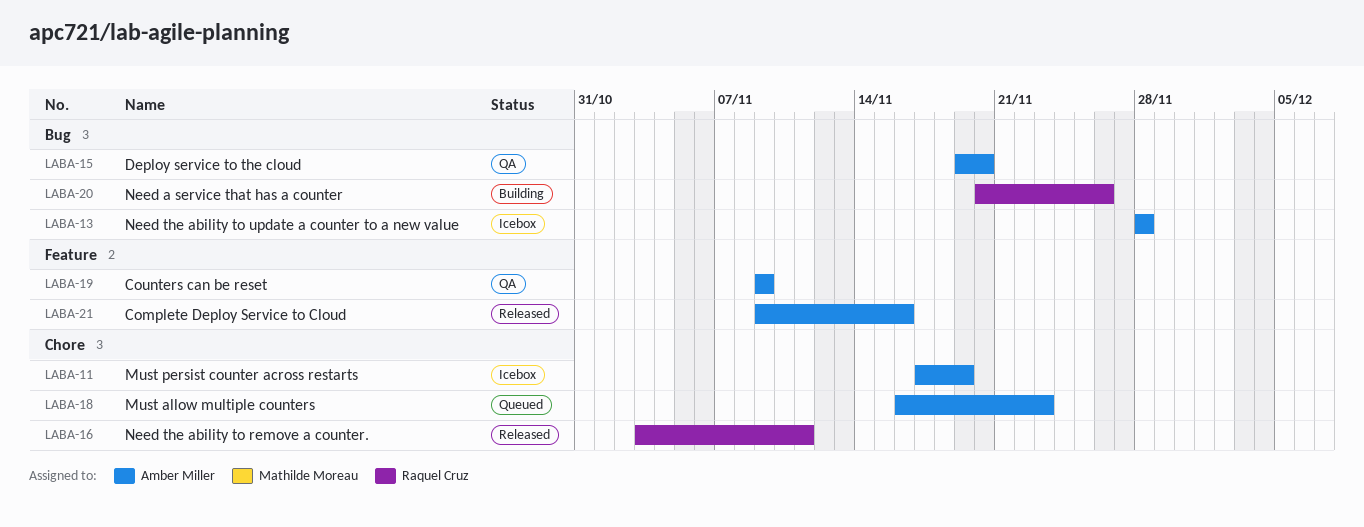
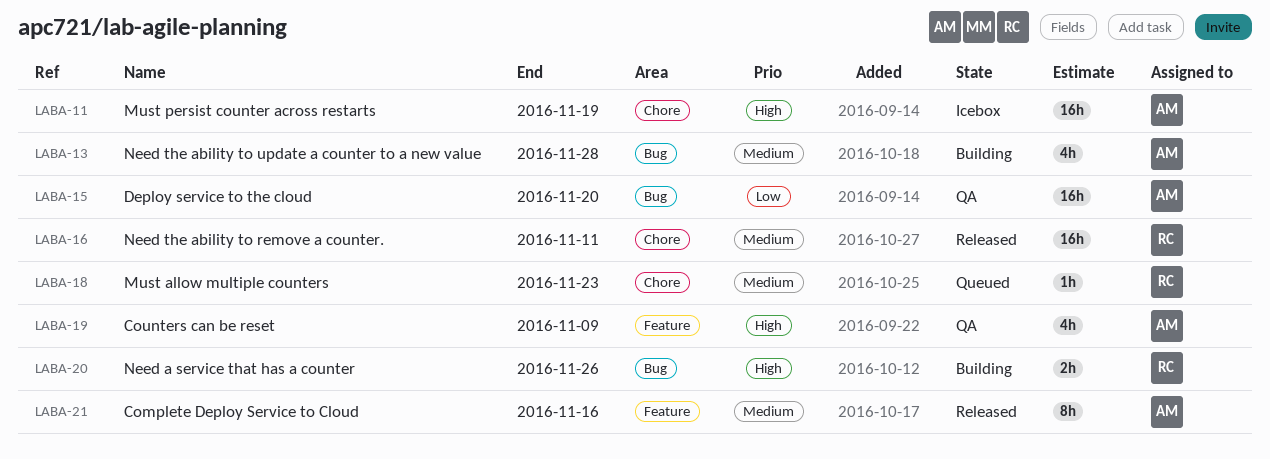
LABA-13, status: Icebox -> Building
LABA-18, owner: Amber Miller -> Raquel Cruz

